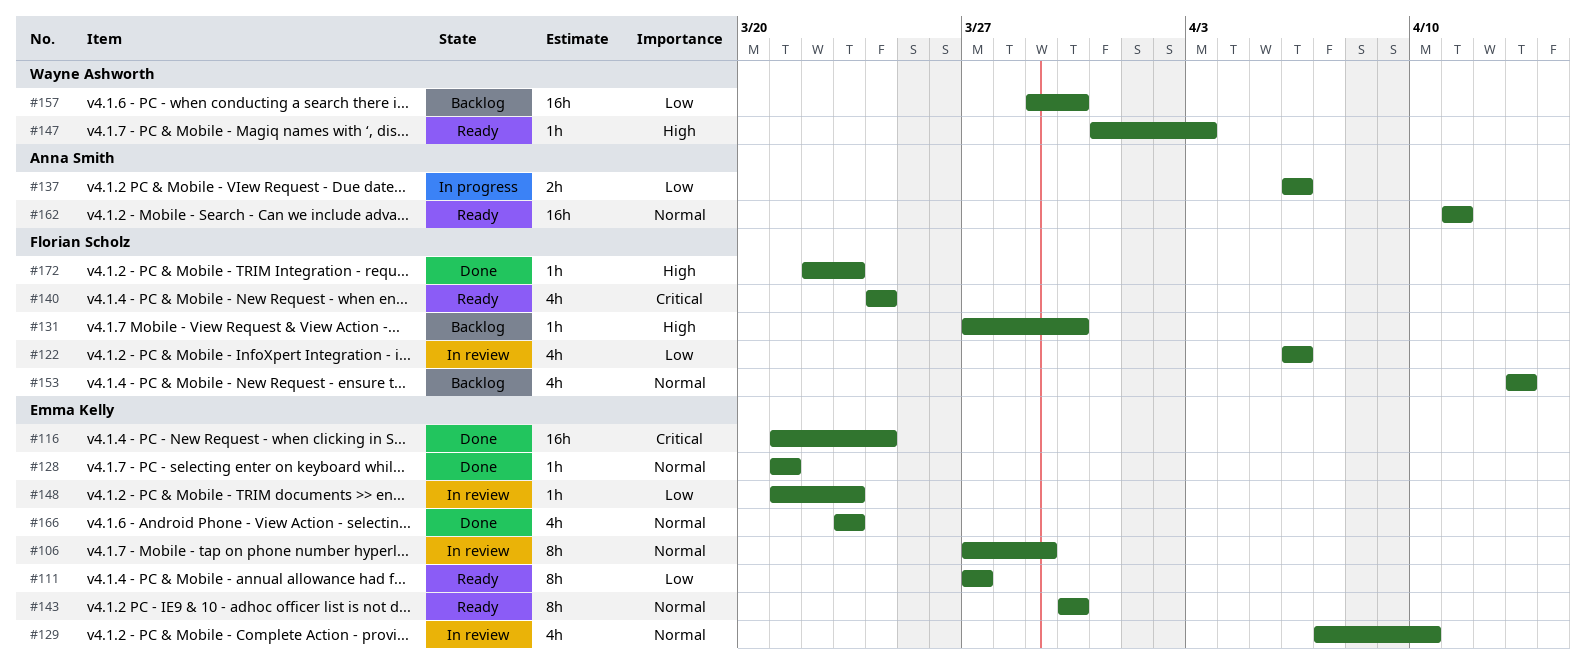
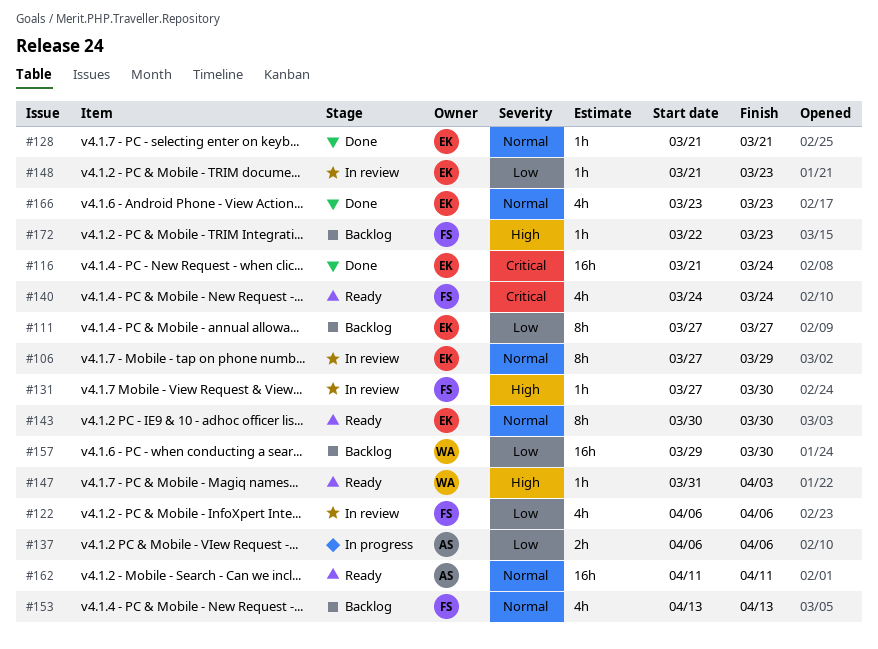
#111, status: Ready -> Backlog
#129: present -> none
#131, status: Backlog -> In review
#172, status: Done -> Backlog

